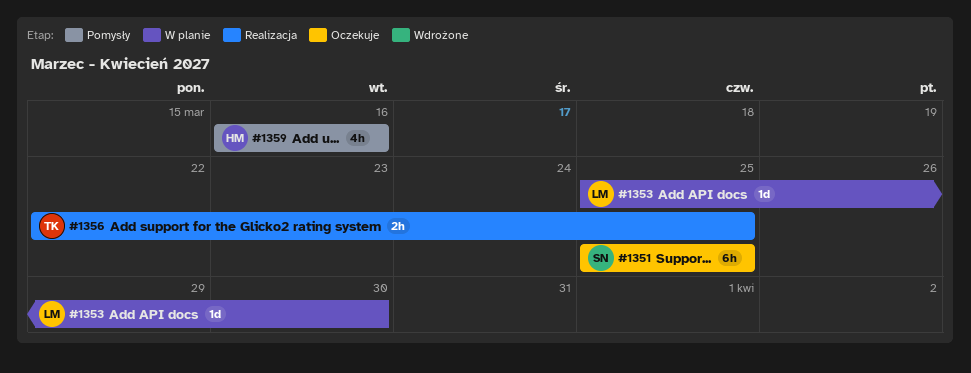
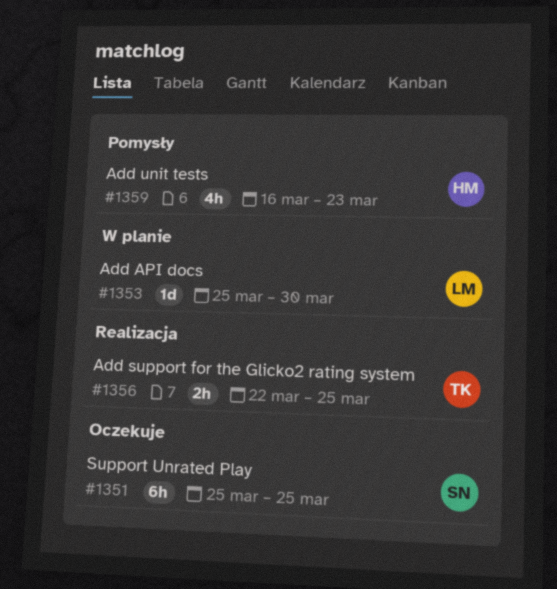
#1359, due: Mar 16 -> Mar 23

